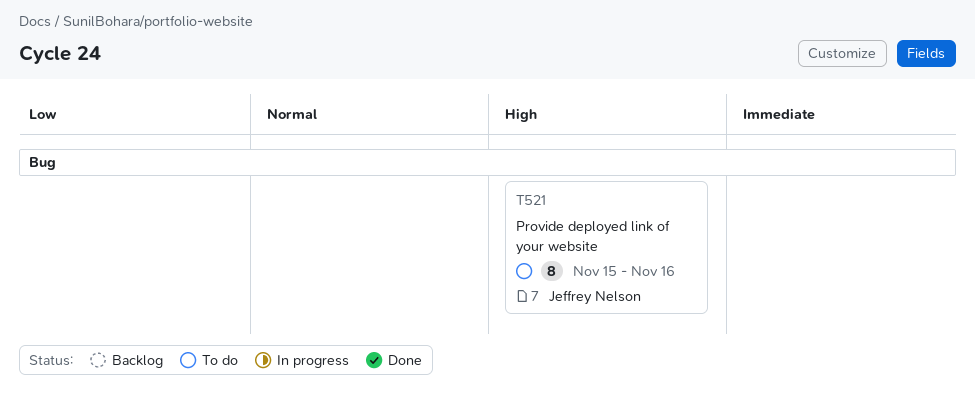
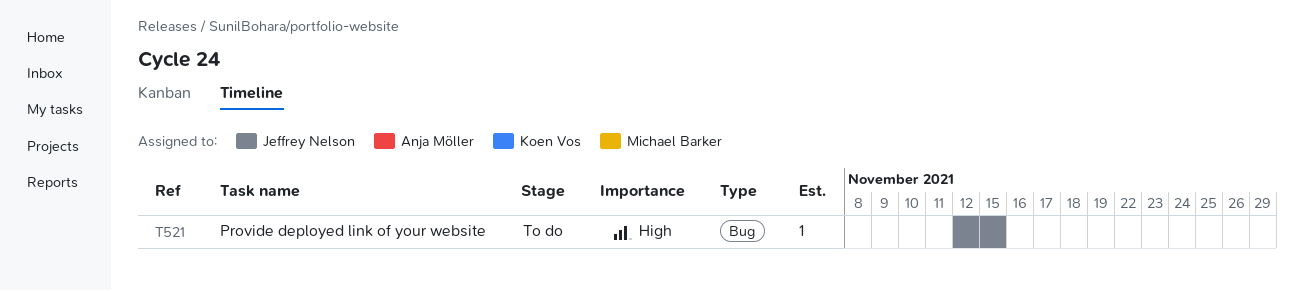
T521, estimate: 8 -> 1
T521, start: Nov 15 -> Nov 12
T521, due: Nov 16 -> Nov 15

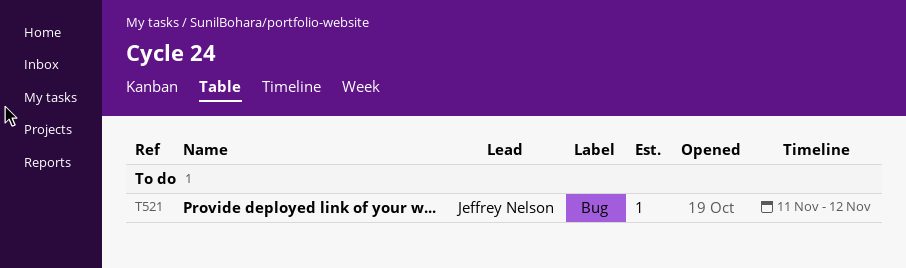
T521, start: Nov 12 -> Nov 11
T521, due: Nov 15 -> Nov 12

